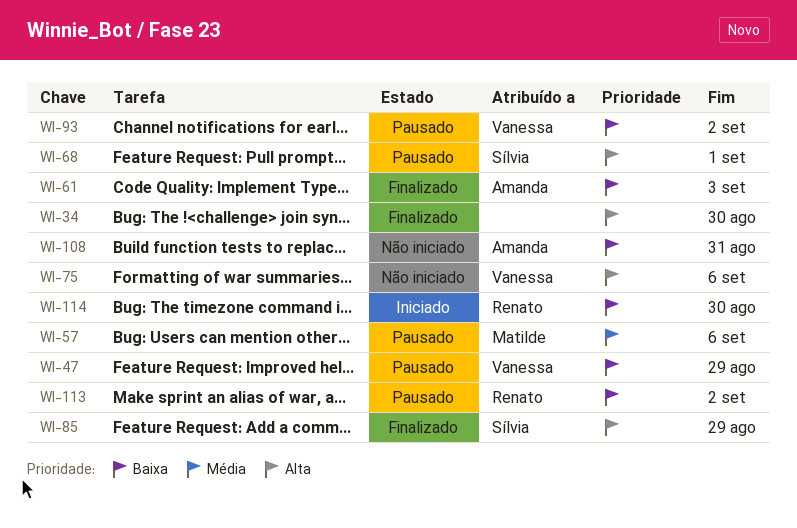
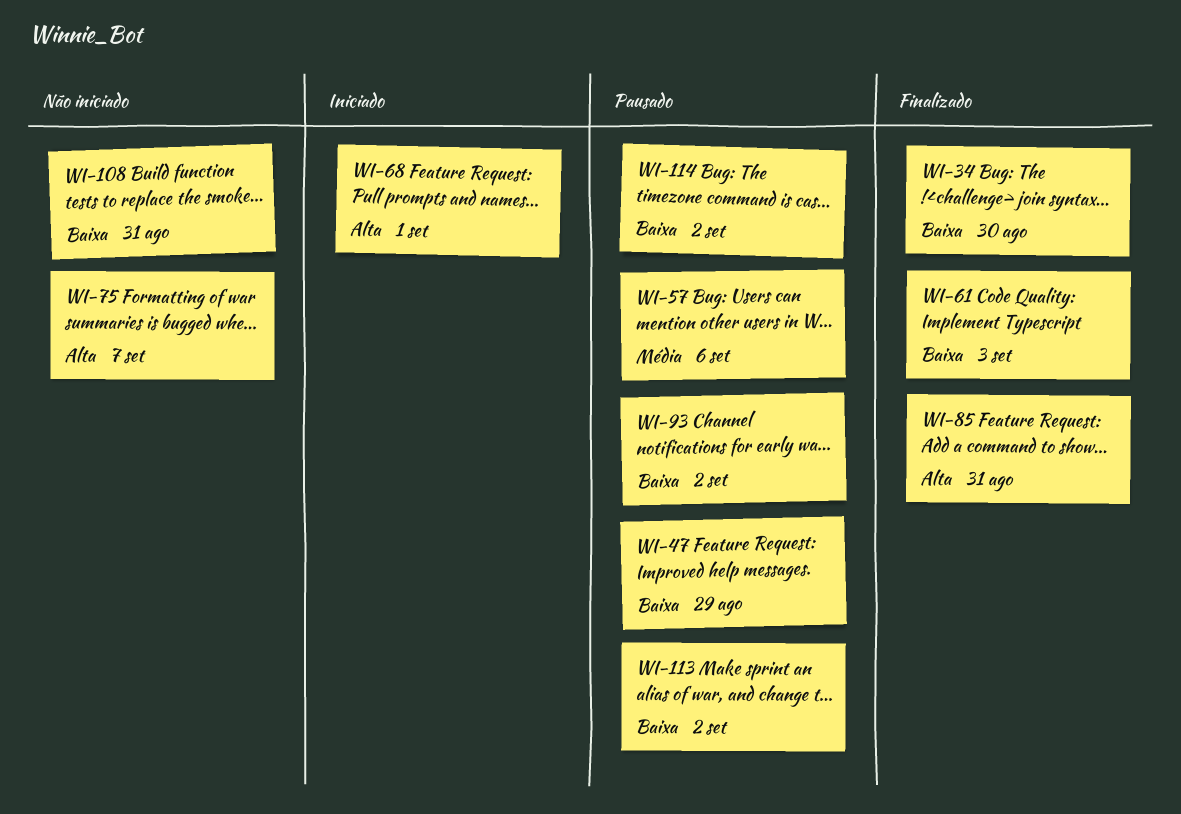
WI-34, priority: Alta -> Baixa
WI-68, status: Pausado -> Iniciado
WI-75, due: Sep 6 -> Sep 7
WI-85, due: Aug 29 -> Aug 31
WI-114, status: Iniciado -> Pausado
WI-114, due: Aug 30 -> Sep 2

